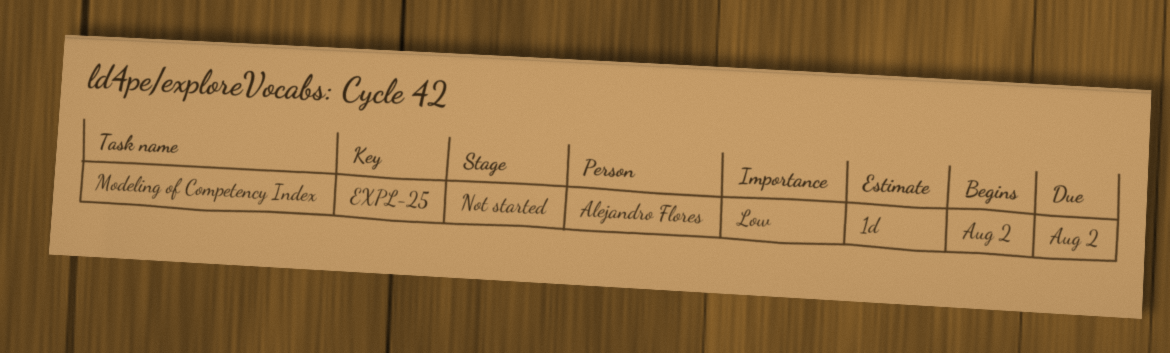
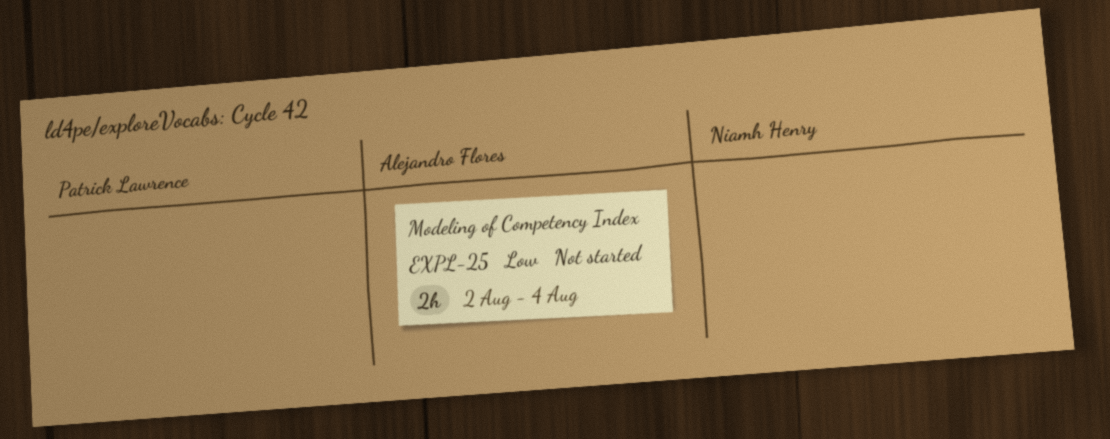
EXPL-25, estimate: 1d -> 2h
EXPL-25, due: Aug 2 -> Aug 4

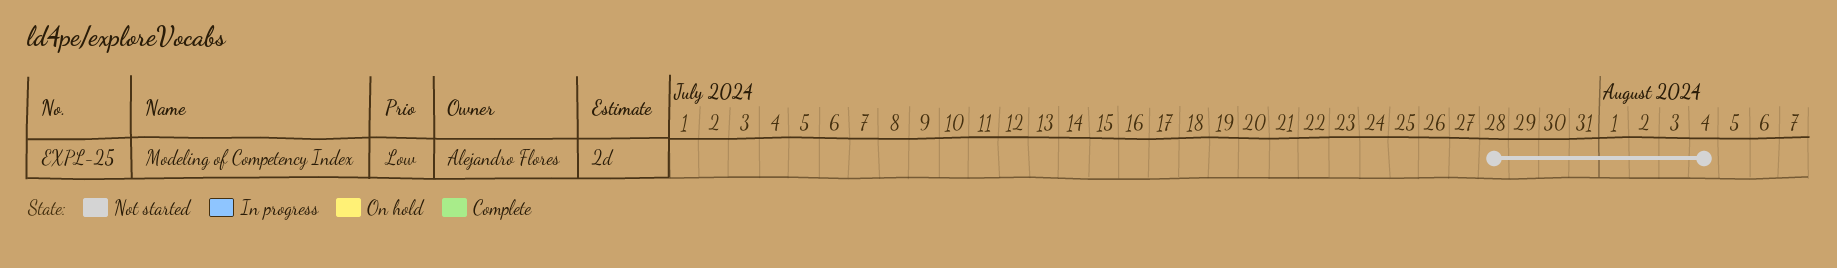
EXPL-25, estimate: 2h -> 2d
EXPL-25, start: Aug 2 -> Jul 28

